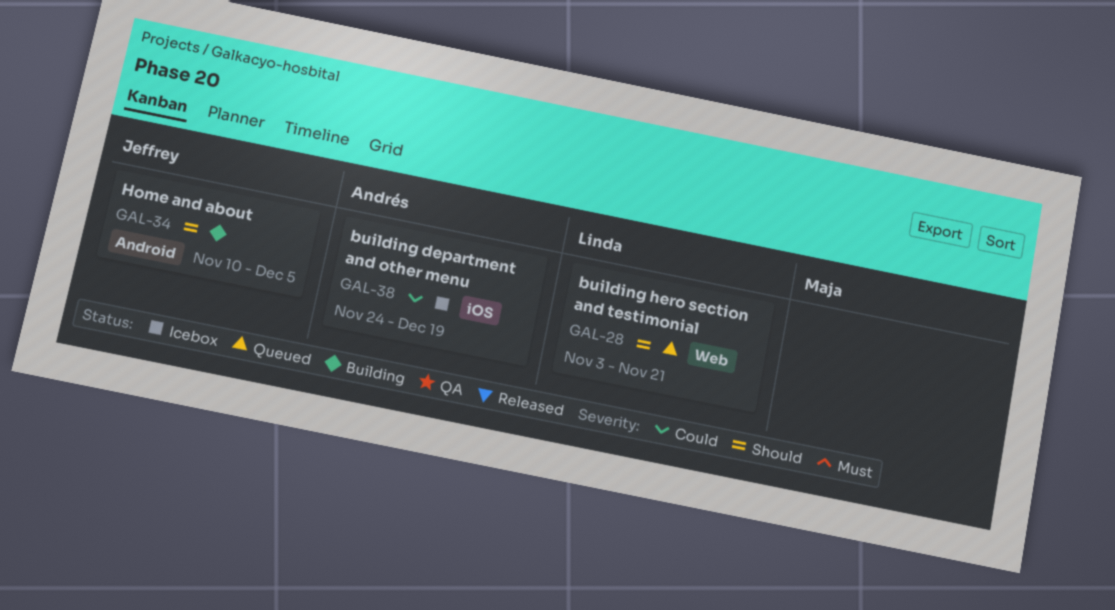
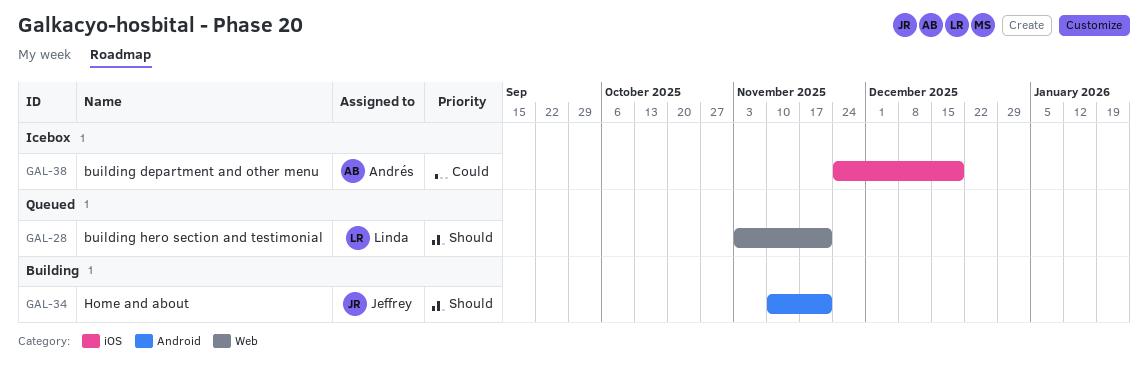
GAL-34, due: Dec 5 -> Nov 21

